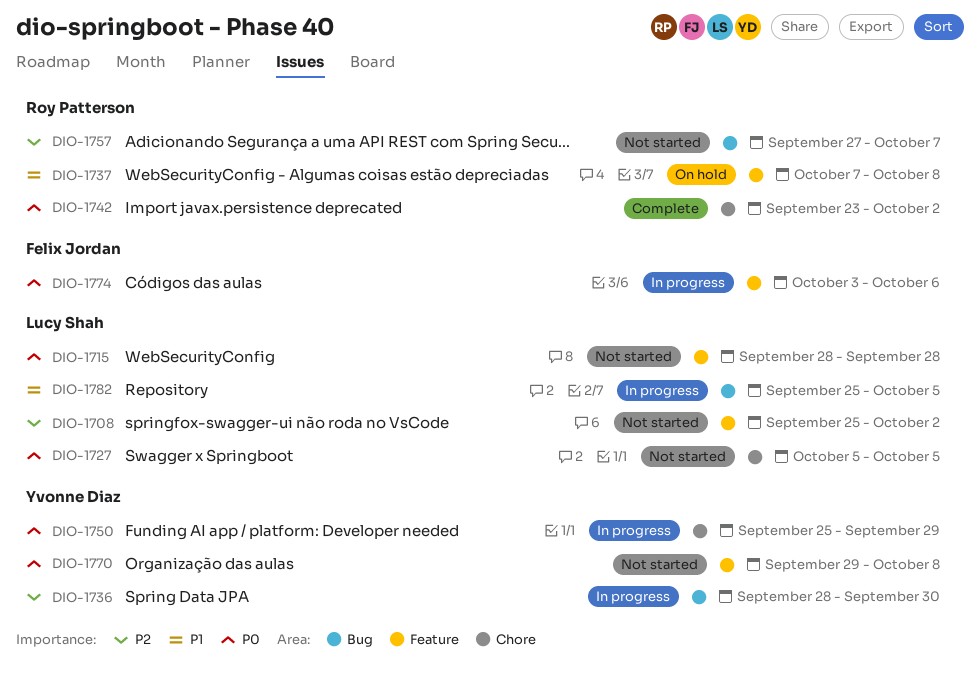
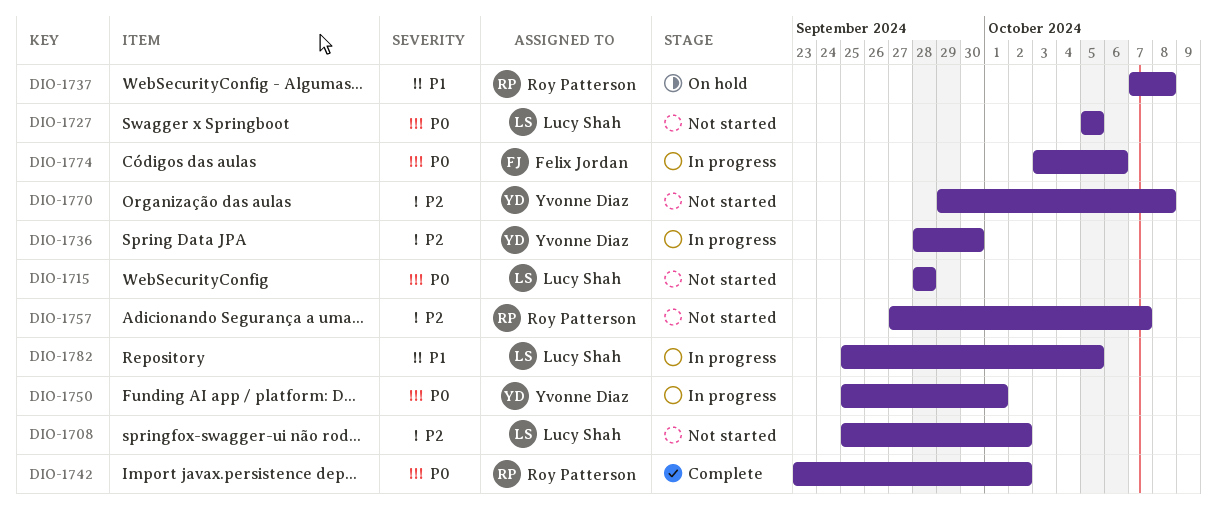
DIO-1750, due: Sep 29 -> Oct 1
DIO-1770, priority: P0 -> P2

